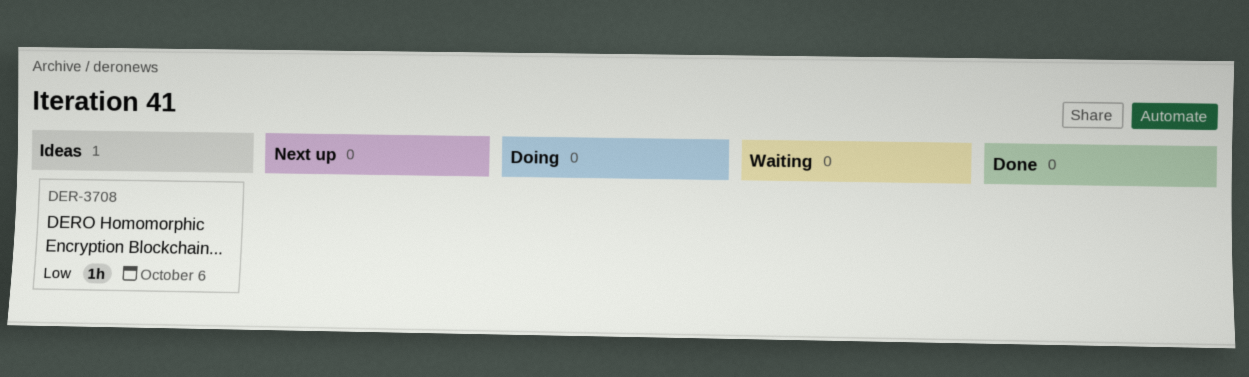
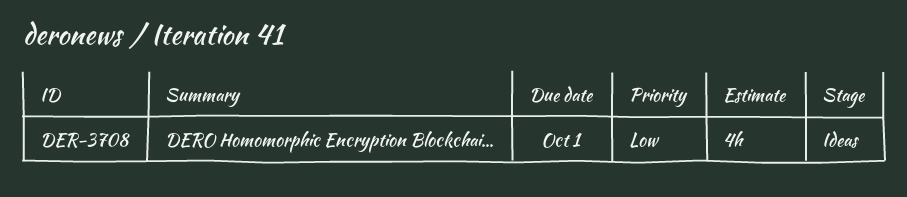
DER-3708, estimate: 1h -> 4h
DER-3708, due: Oct 6 -> Oct 1

